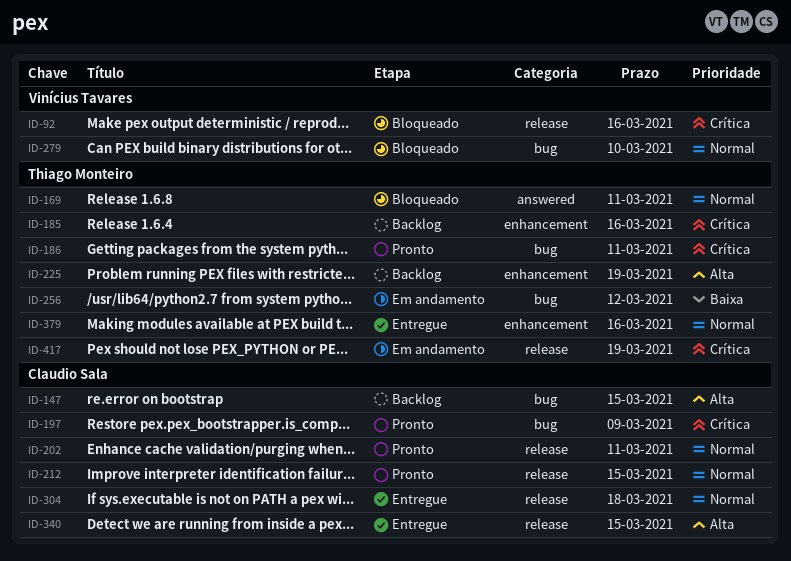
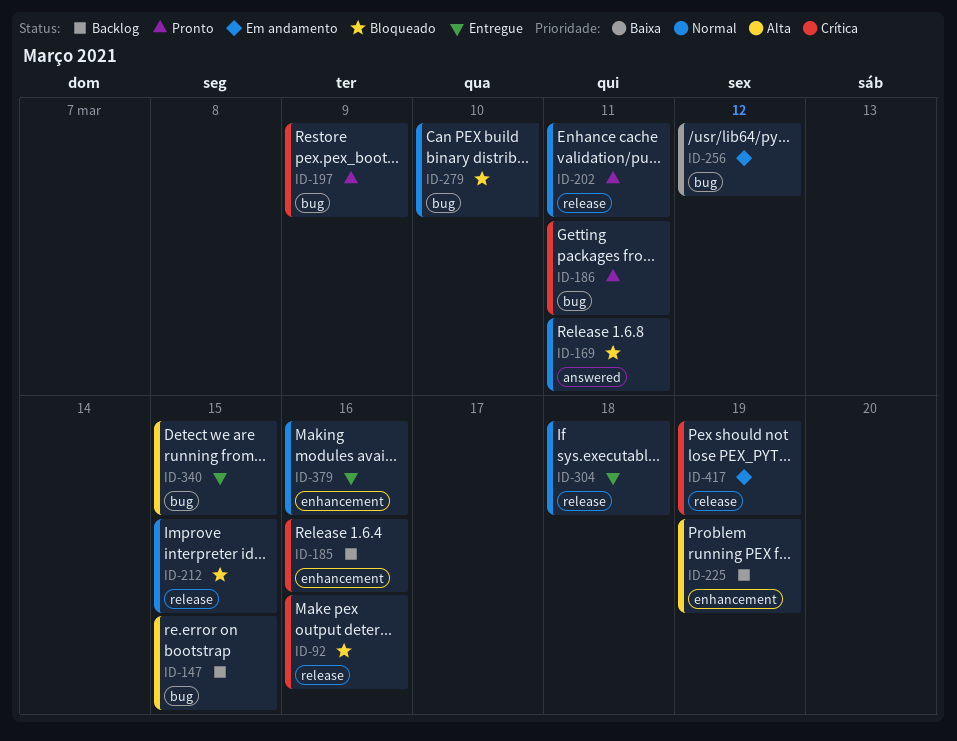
ID-212, status: Pronto -> Bloqueado
ID-340, label: release -> bug

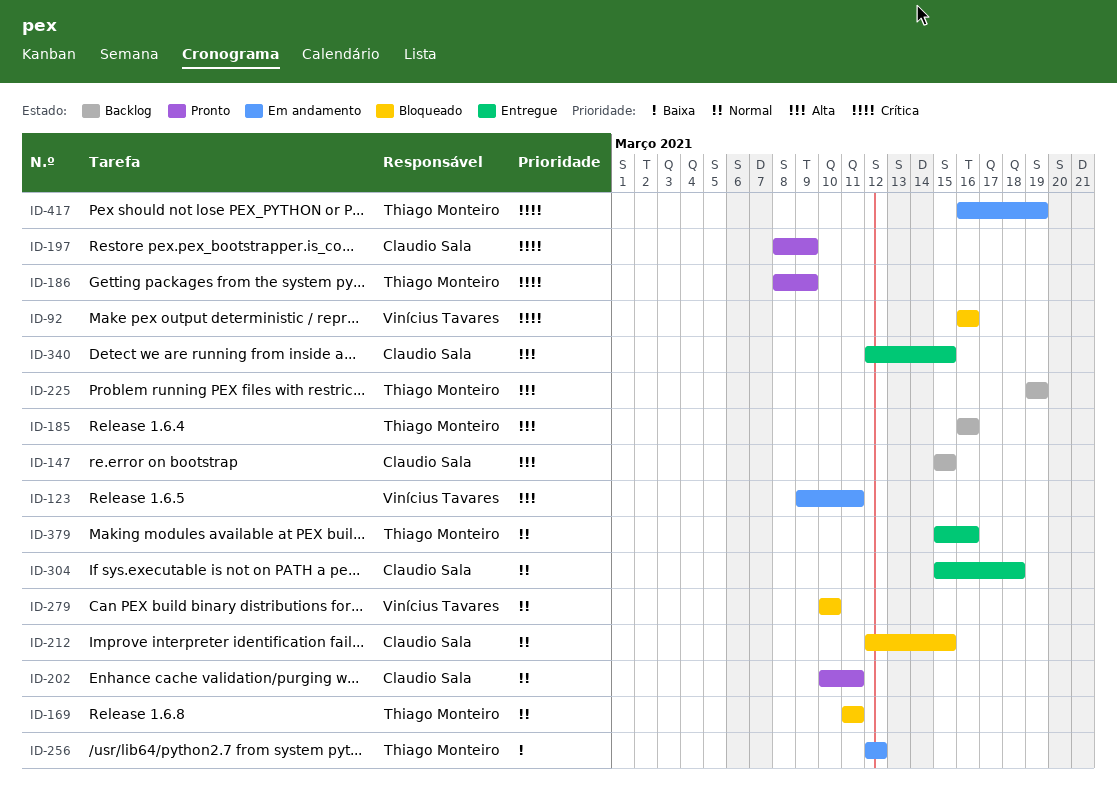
ID-123: none -> present
ID-185, priority: Crítica -> Alta
ID-186, due: Mar 11 -> Mar 9

